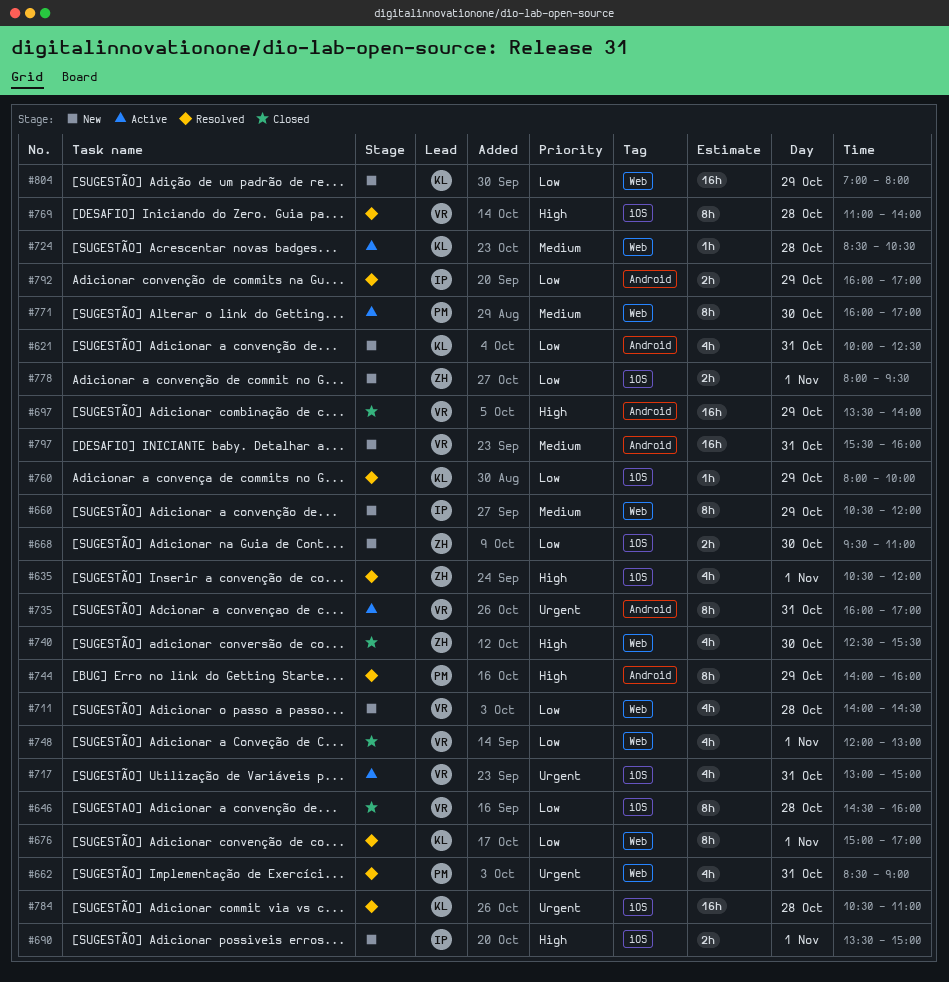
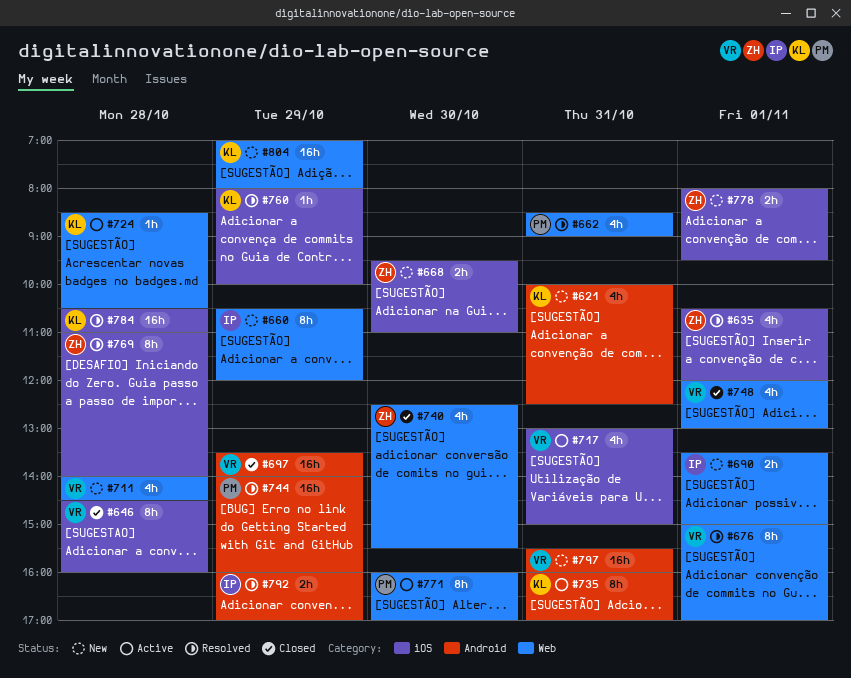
#676, owner: KL -> VR
#690, label: iOS -> Web
#735, owner: VR -> KL
#744, estimate: 8h -> 16h
#769, owner: VR -> ZH

